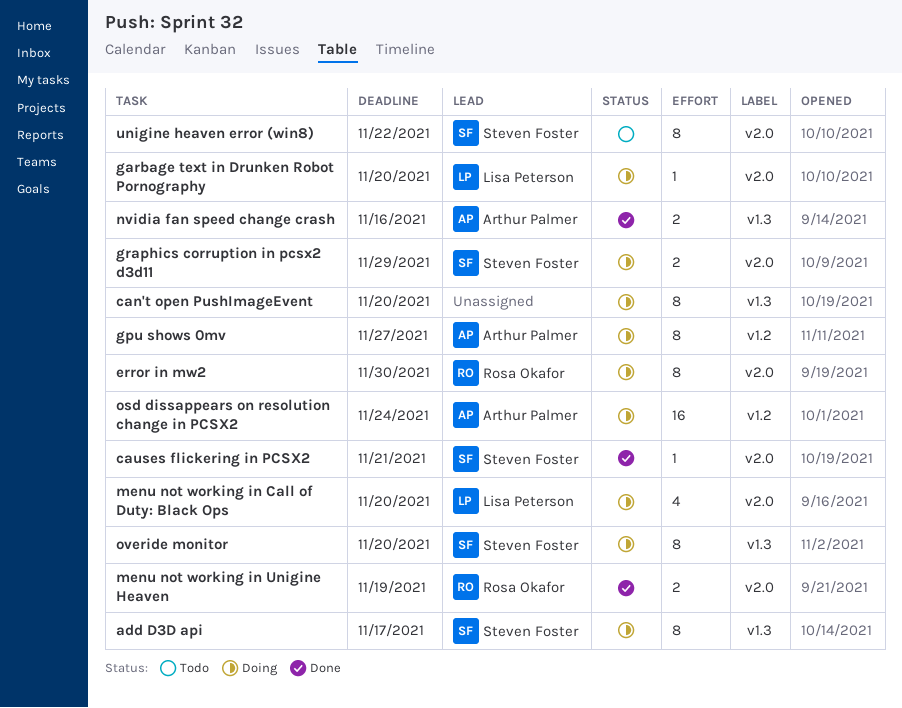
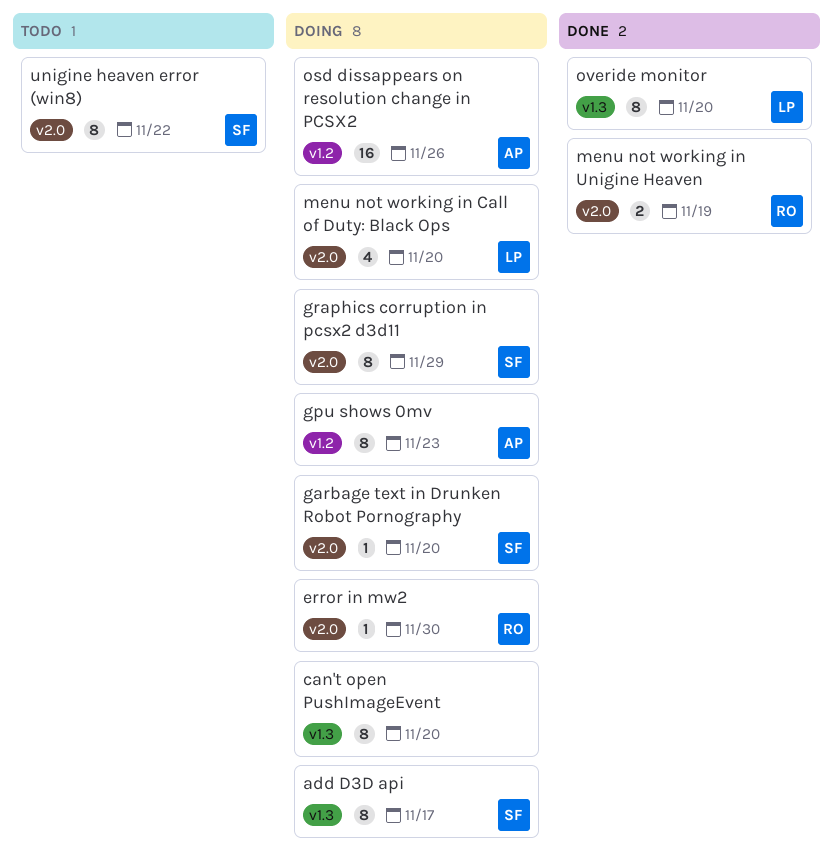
causes flickering in PCSX2: present -> none
error in mw2, estimate: 8 -> 1
garbage text in Drunken Robot Pornography, owner: Lisa Peterson -> Steven Foster
gpu shows 0mv, due: Nov 27 -> Nov 23
graphics corruption in pcsx2 d3d11, estimate: 2 -> 8
nvidia fan speed change crash: present -> none
osd dissappears on resolution change in PCSX2, due: Nov 24 -> Nov 26
overide monitor, status: Doing -> Done
overide monitor, owner: Steven Foster -> Lisa Peterson

